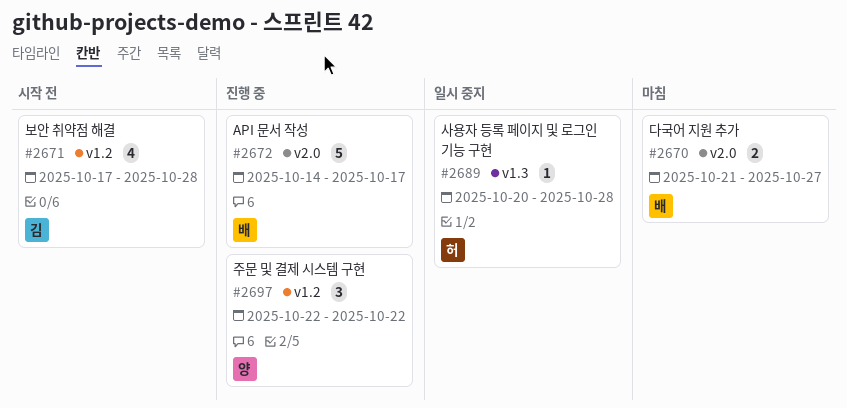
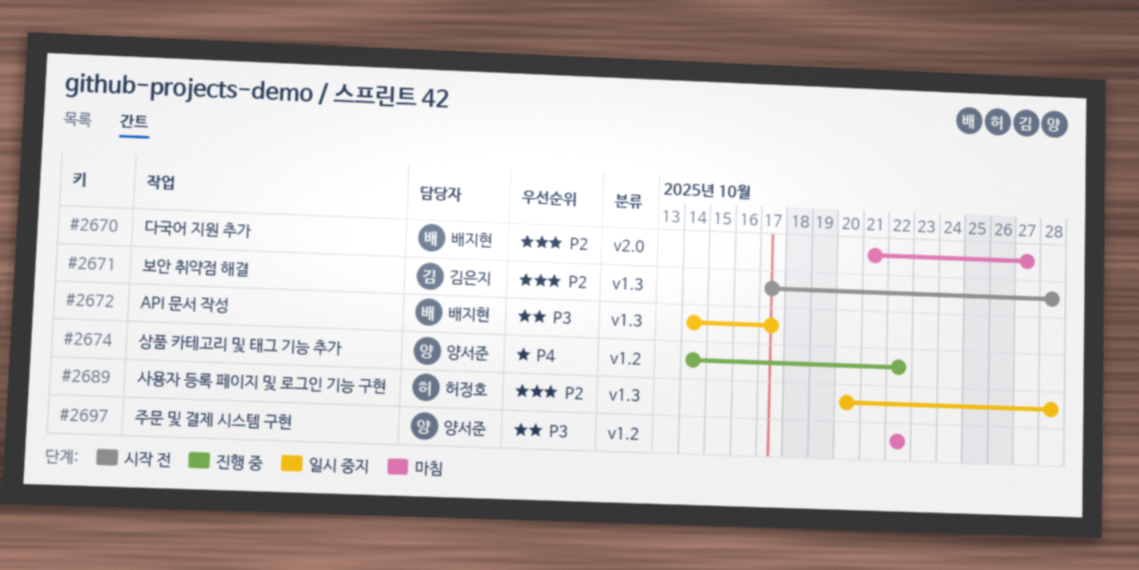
#2671, label: v1.2 -> v1.3
#2672, status: 진행 중 -> 일시 중지
#2672, label: v2.0 -> v1.3
#2674: none -> present
#2697, status: 진행 중 -> 마침

